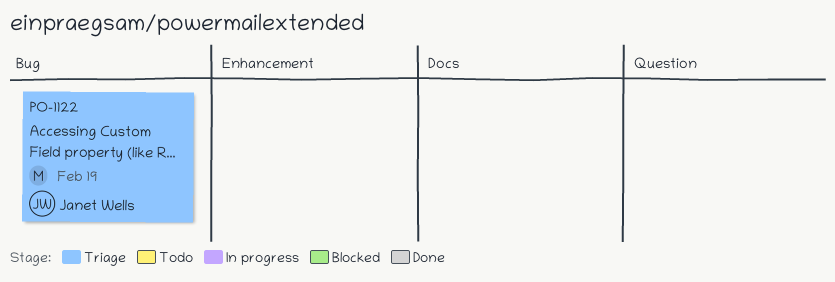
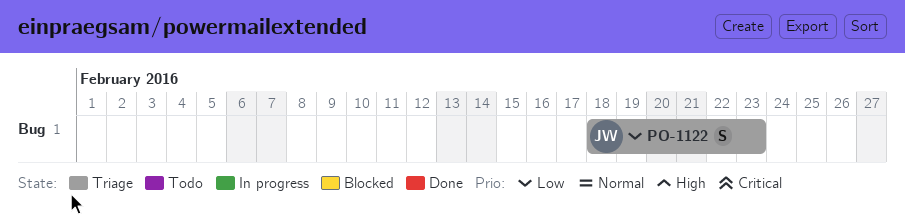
PO-1122, estimate: M -> S
PO-1122, due: Feb 19 -> Feb 23

